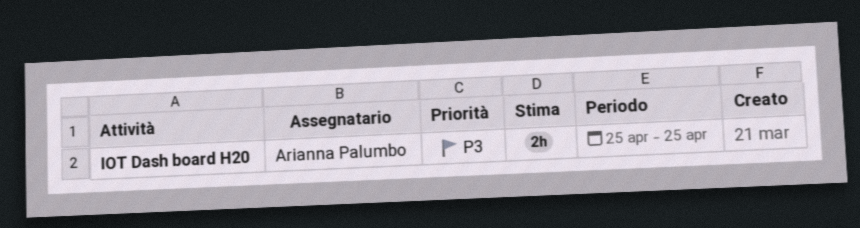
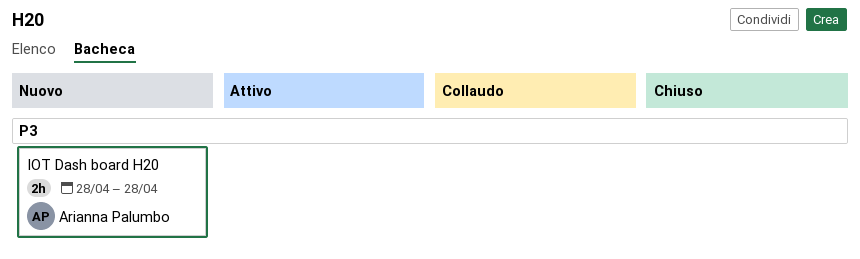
IOT Dash board H20, start: Apr 25 -> Apr 28
IOT Dash board H20, due: Apr 25 -> Apr 28

